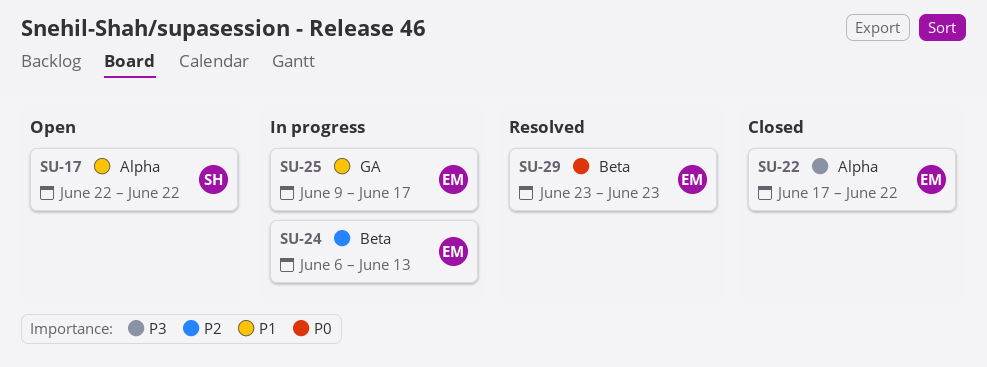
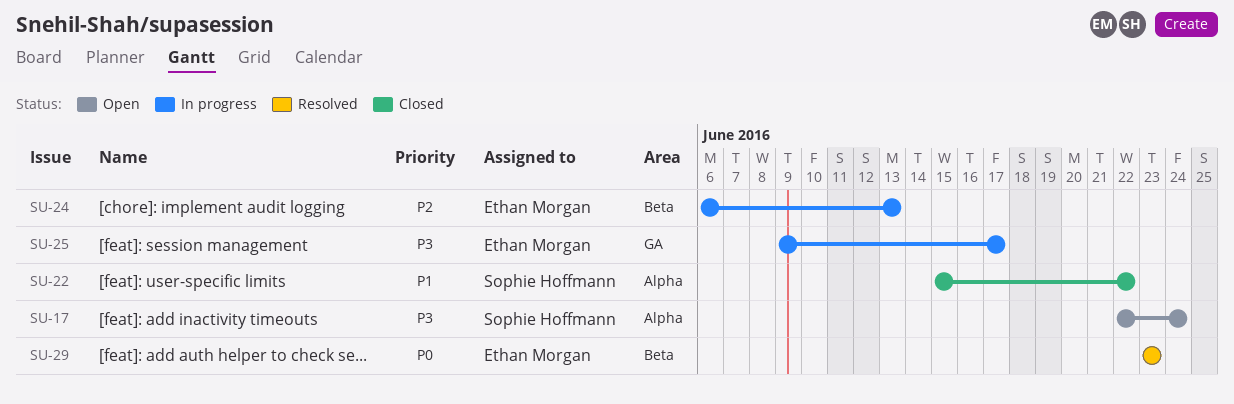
SU-17, priority: P1 -> P3
SU-17, due: Jun 22 -> Jun 24
SU-22, owner: Ethan Morgan -> Sophie Hoffmann
SU-22, priority: P3 -> P1
SU-22, start: Jun 17 -> Jun 15
SU-25, priority: P1 -> P3

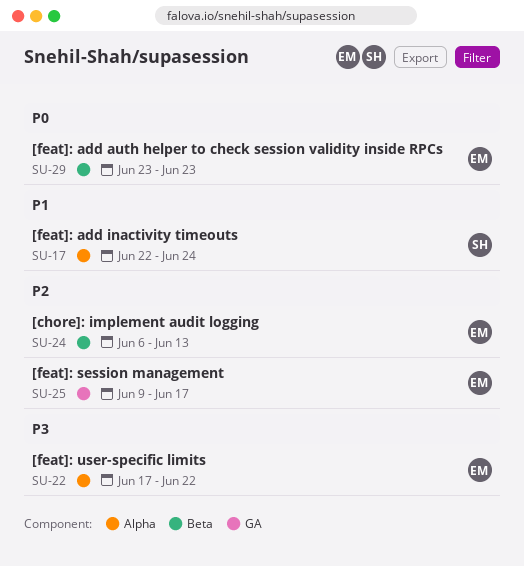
SU-17, priority: P3 -> P1
SU-22, owner: Sophie Hoffmann -> Ethan Morgan
SU-22, priority: P1 -> P3
SU-22, start: Jun 15 -> Jun 17
SU-25, priority: P3 -> P2

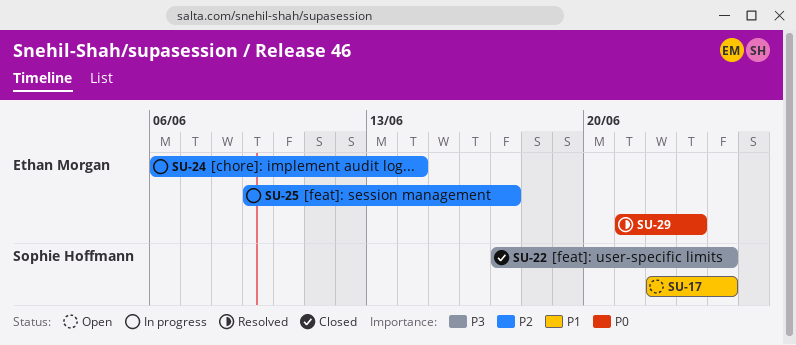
SU-22, owner: Ethan Morgan -> Sophie Hoffmann
SU-22, due: Jun 22 -> Jun 24
SU-24, due: Jun 13 -> Jun 14
SU-29, start: Jun 23 -> Jun 21

